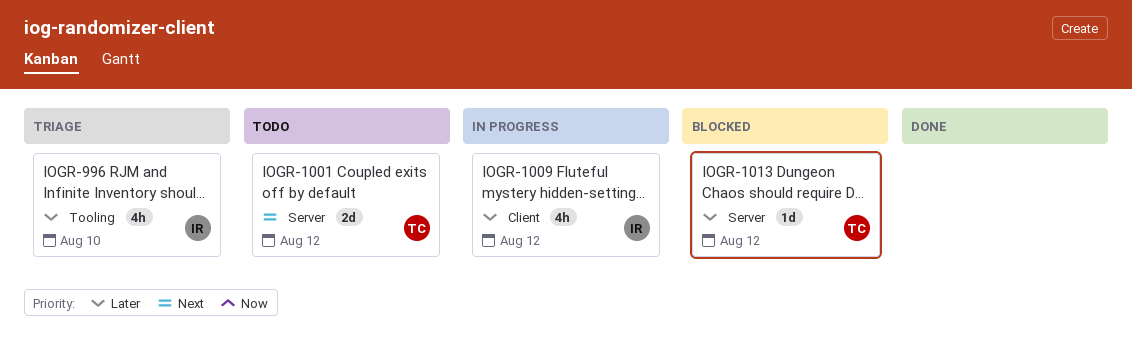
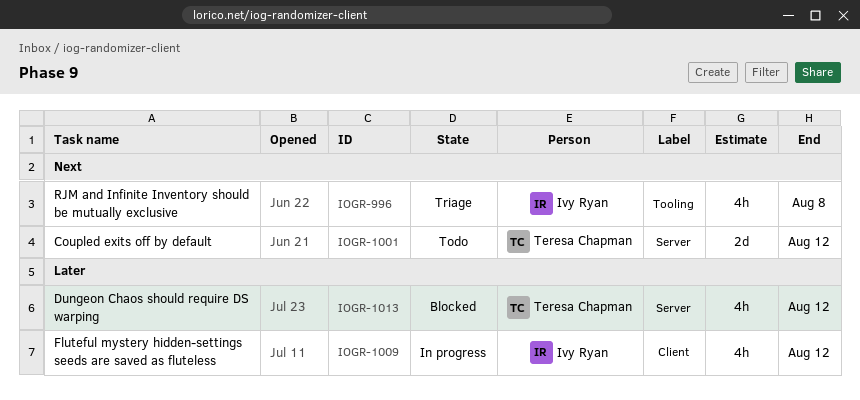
IOGR-996, priority: Later -> Next
IOGR-996, due: Aug 10 -> Aug 8
IOGR-1013, estimate: 1d -> 4h

